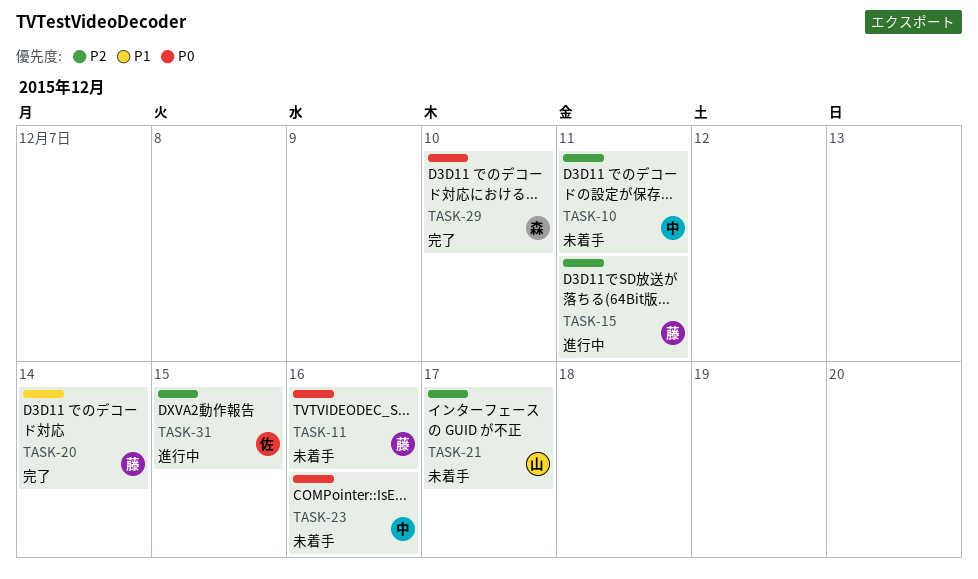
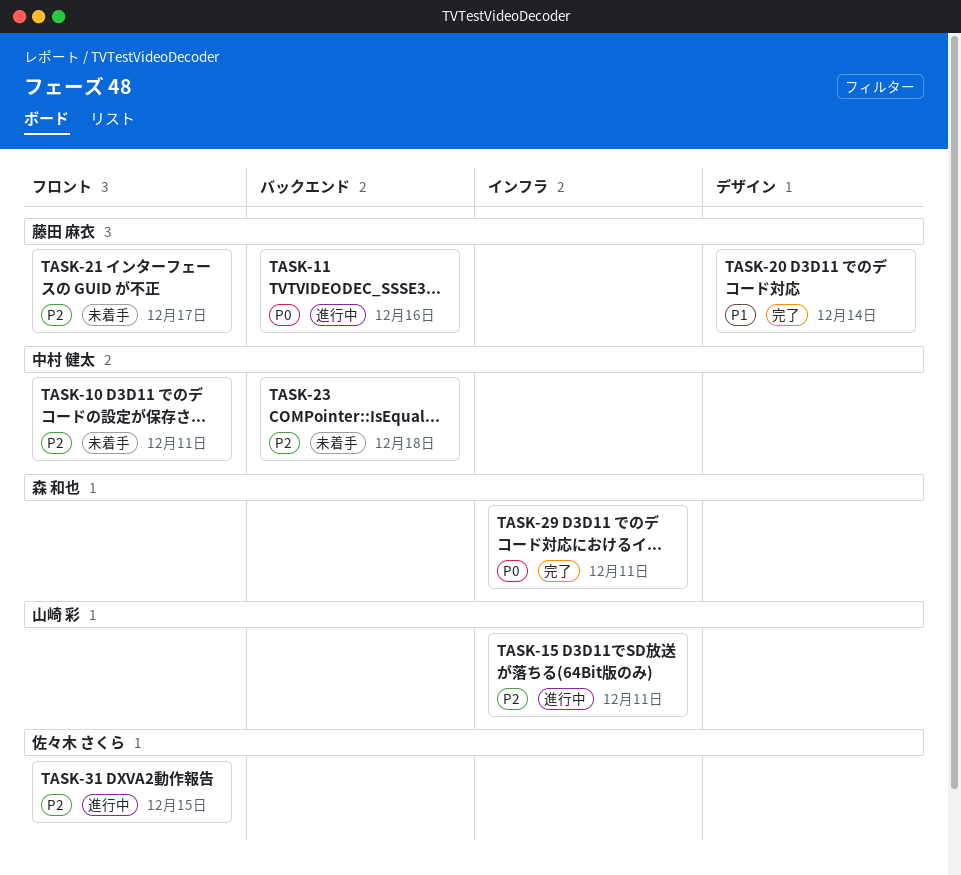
TASK-11, status: 未着手 -> 進行中
TASK-15, owner: 藤田 麻衣 -> 山崎 彩
TASK-21, owner: 山崎 彩 -> 藤田 麻衣
TASK-23, priority: P0 -> P2
TASK-23, due: Dec 16 -> Dec 18
TASK-29, due: Dec 10 -> Dec 11

